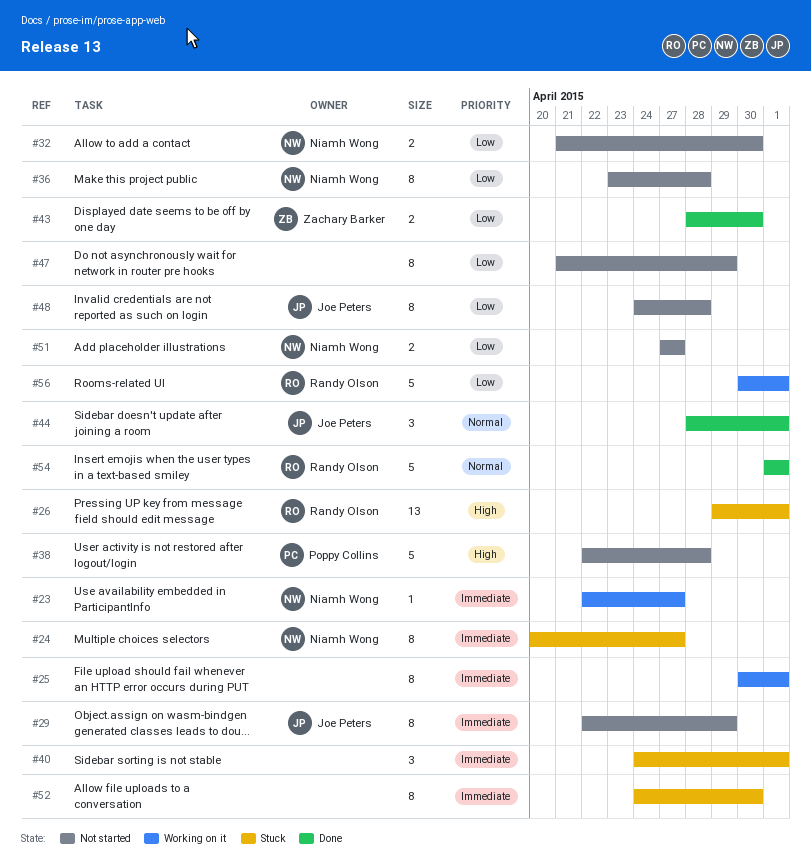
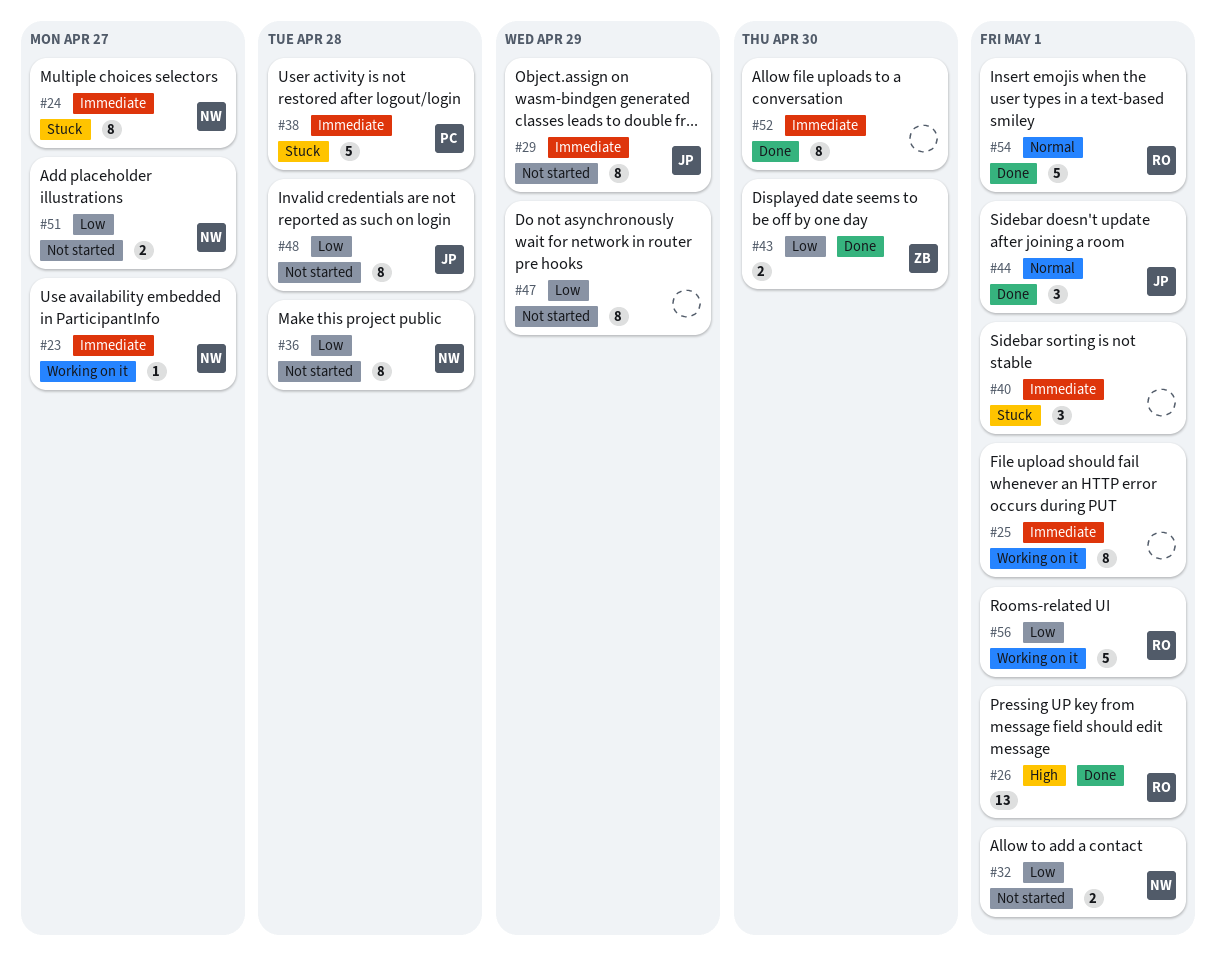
#26, status: Stuck -> Done
#32, due: Apr 30 -> May 1
#38, status: Not started -> Stuck
#38, priority: High -> Immediate
#52, status: Stuck -> Done

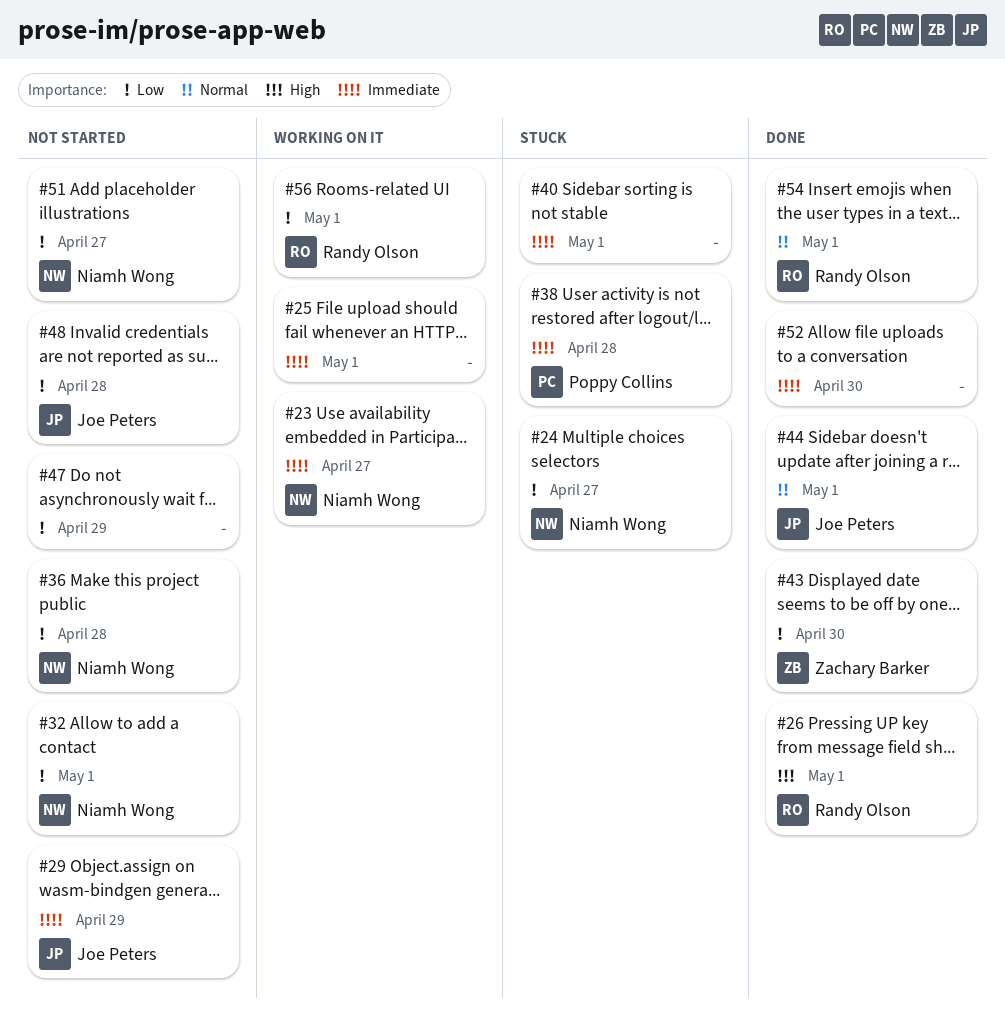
#24, priority: Immediate -> Low

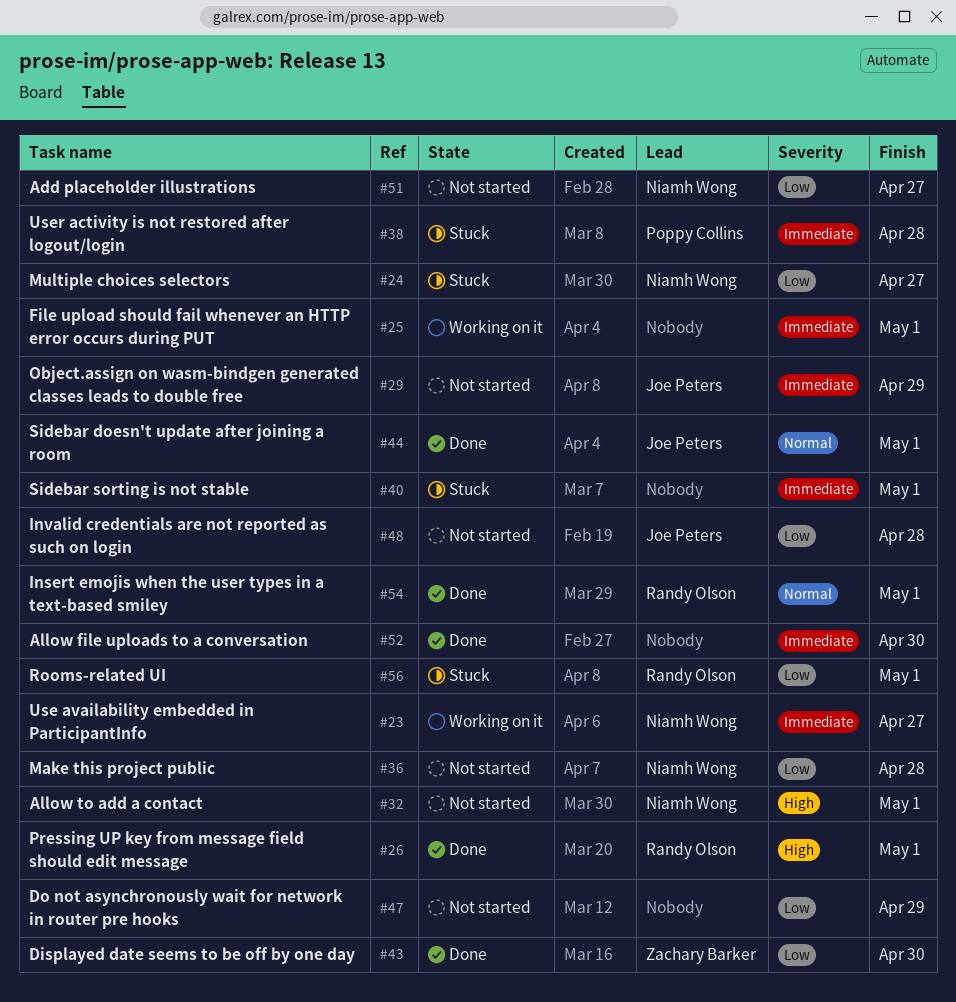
#32, priority: Low -> High
#56, status: Working on it -> Stuck

